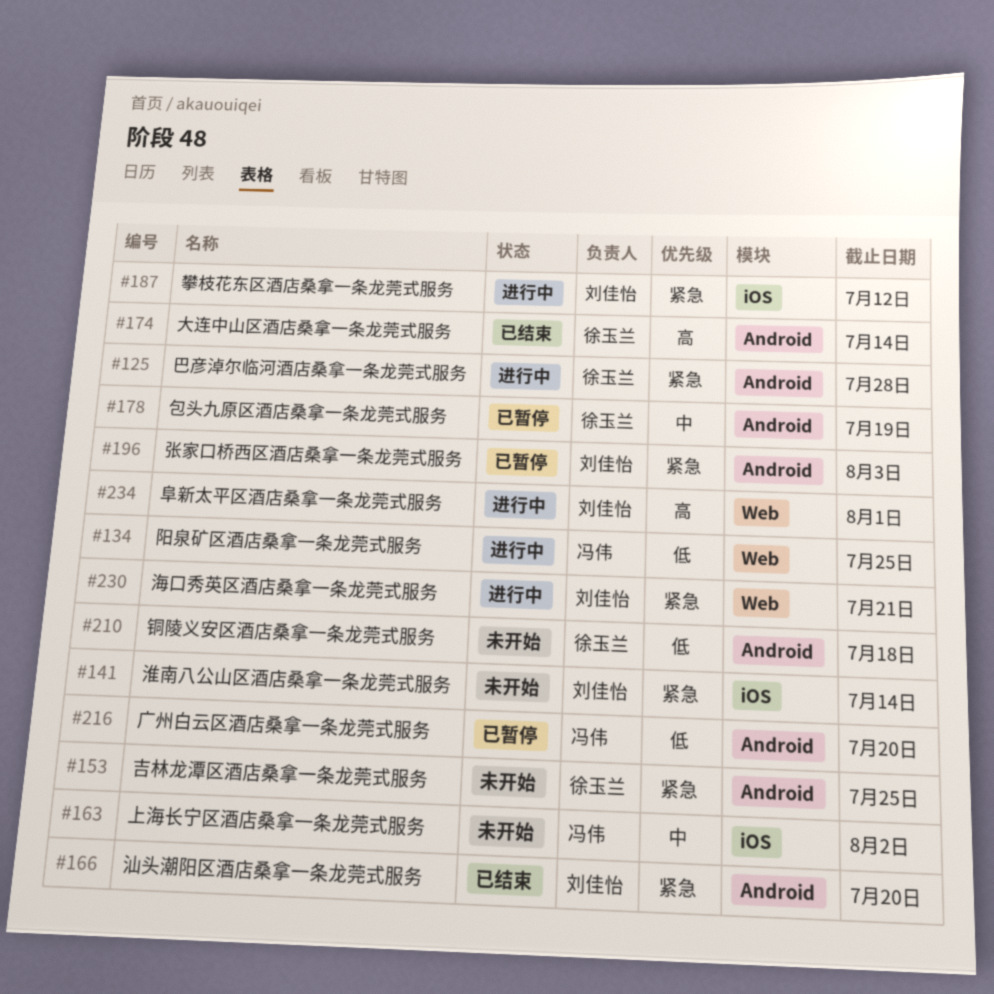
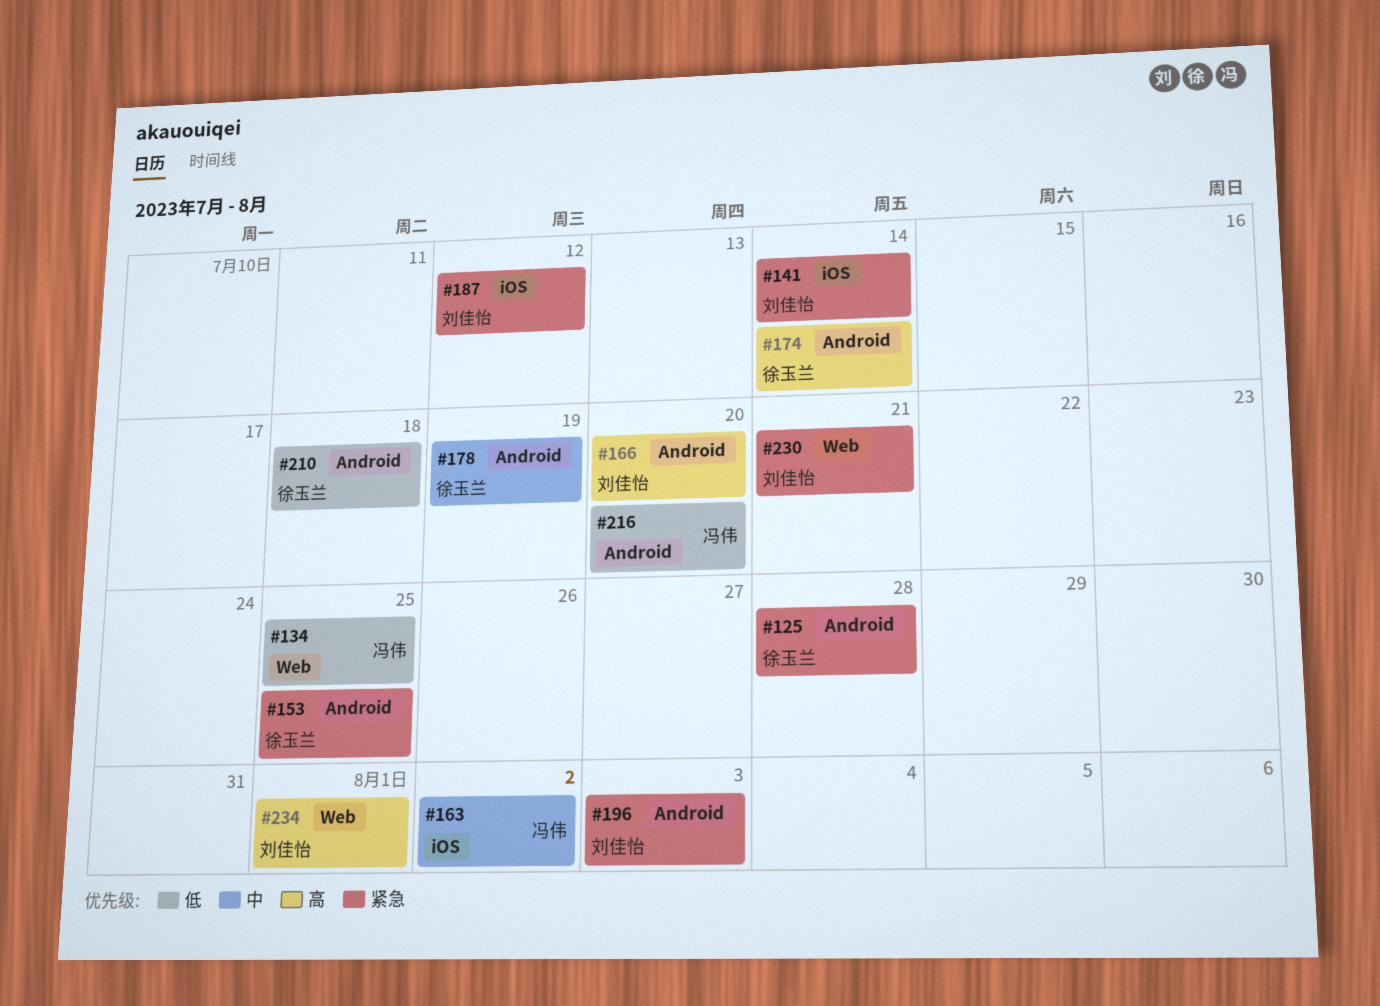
#166, priority: 紧急 -> 高

